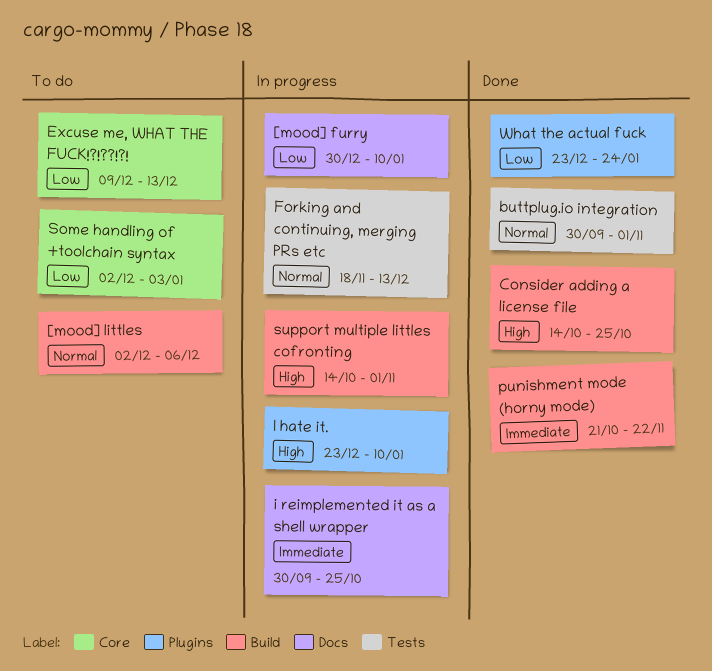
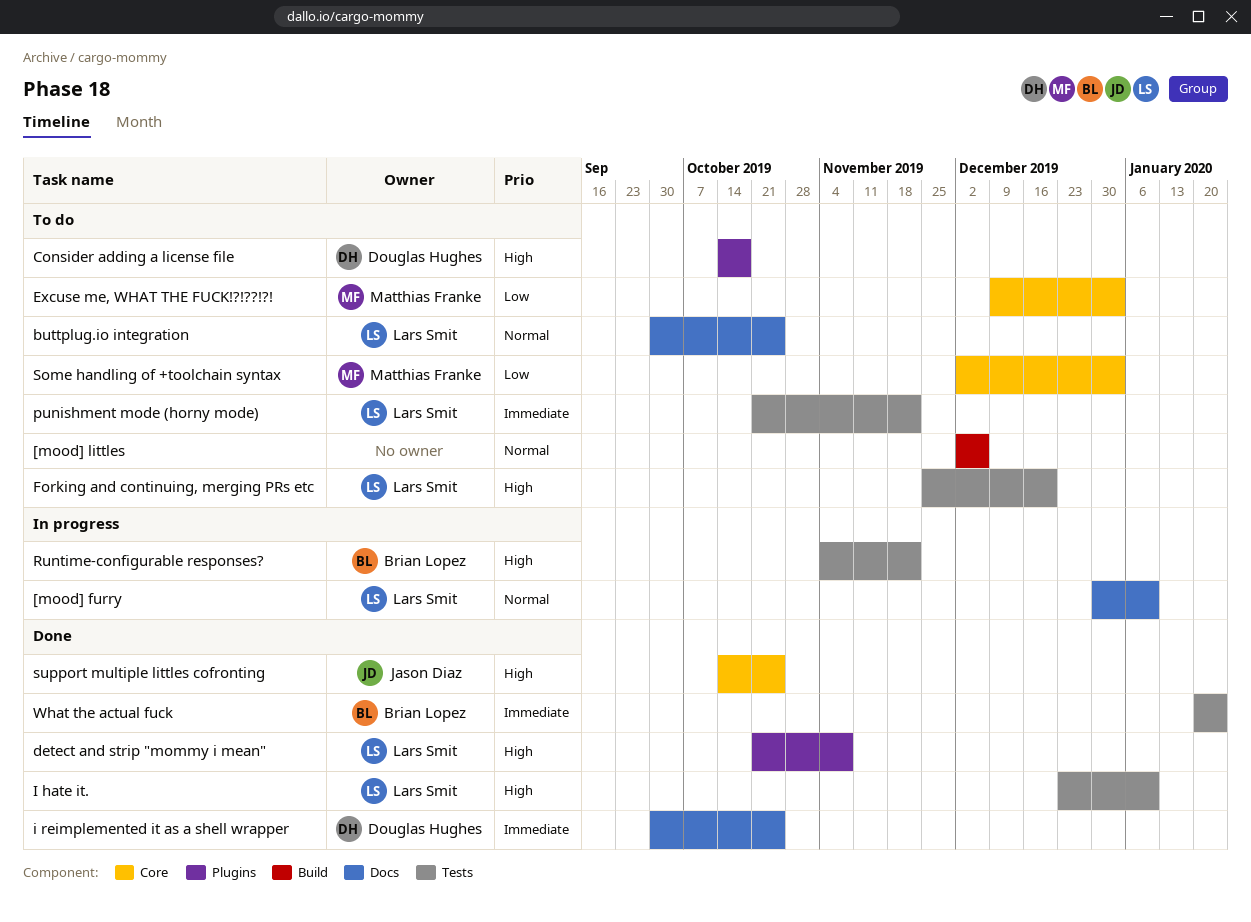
[mood] furry, priority: Low -> Normal
buttplug.io integration, status: Done -> To do
buttplug.io integration, label: Tests -> Docs
buttplug.io integration, due: Nov 1 -> Oct 25
Consider adding a license file, status: Done -> To do
Consider adding a license file, label: Build -> Plugins
Consider adding a license file, due: Oct 25 -> Oct 18
detect and strip "mommy i mean": none -> present
Excuse me, WHAT THE FUCK!?!??!?!, due: Dec 13 -> Jan 3
Forking and continuing, merging PRs etc, status: In progress -> To do
Forking and continuing, merging PRs etc, priority: Normal -> High
Forking and continuing, merging PRs etc, start: Nov 18 -> Nov 25
Forking and continuing, merging PRs etc, due: Dec 13 -> Dec 20
I hate it., status: In progress -> Done
I hate it., label: Plugins -> Tests
i reimplemented it as a shell wrapper, status: In progress -> Done
punishment mode (horny mode), status: Done -> To do
punishment mode (horny mode), label: Build -> Tests
Runtime-configurable responses?: none -> present
support multiple littles cofronting, status: In progress -> Done
support multiple littles cofronting, label: Build -> Core
support multiple littles cofronting, due: Nov 1 -> Oct 25
What the actual fuck, priority: Low -> Immediate
What the actual fuck, label: Plugins -> Tests
What the actual fuck, start: Dec 23 -> Jan 20

